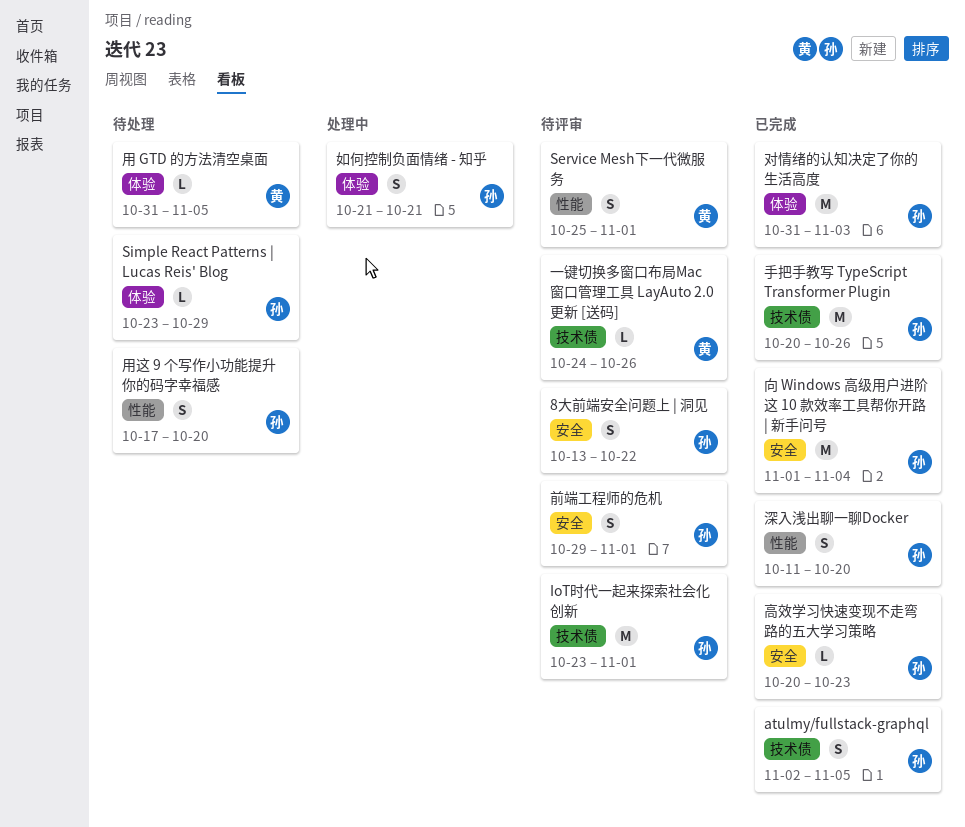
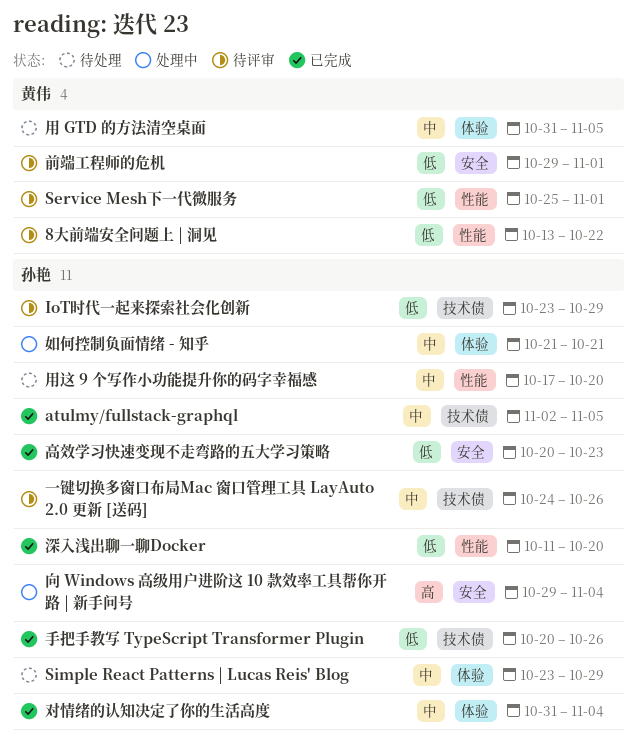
8大前端安全问题上 | 洞见, owner: 孙艳 -> 黄伟
8大前端安全问题上 | 洞见, label: 安全 -> 性能
IoT时代一起来探索社会化创新, due: Nov 1 -> Oct 29
一键切换多窗口布局Mac 窗口管理工具 LayAuto 2.0 更新 [送码], owner: 黄伟 -> 孙艳
前端工程师的危机, owner: 孙艳 -> 黄伟
向 Windows 高级用户进阶这 10 款效率工具帮你开路 | 新手问号, status: 已完成 -> 处理中
向 Windows 高级用户进阶这 10 款效率工具帮你开路 | 新手问号, start: Nov 1 -> Oct 29
对情绪的认知决定了你的生活高度, due: Nov 3 -> Nov 4

